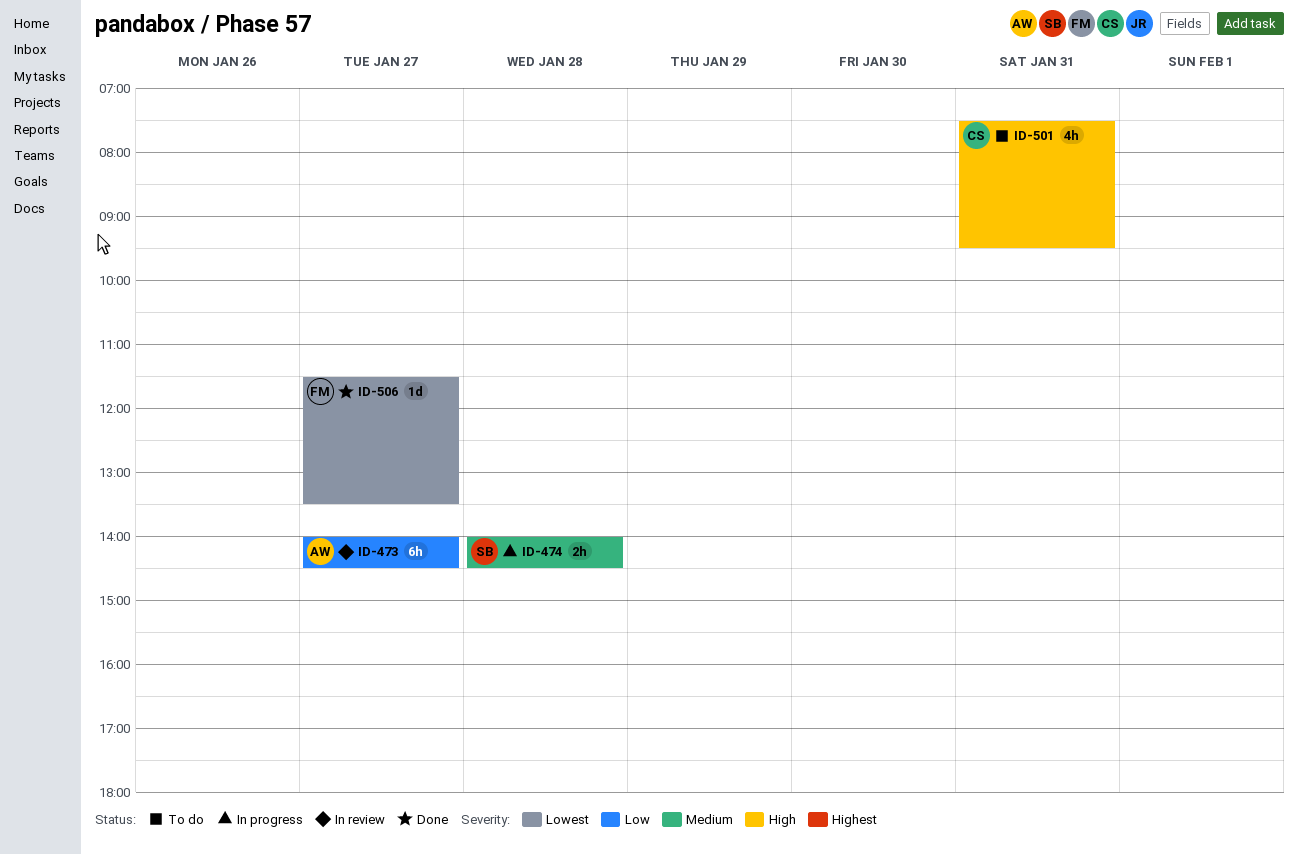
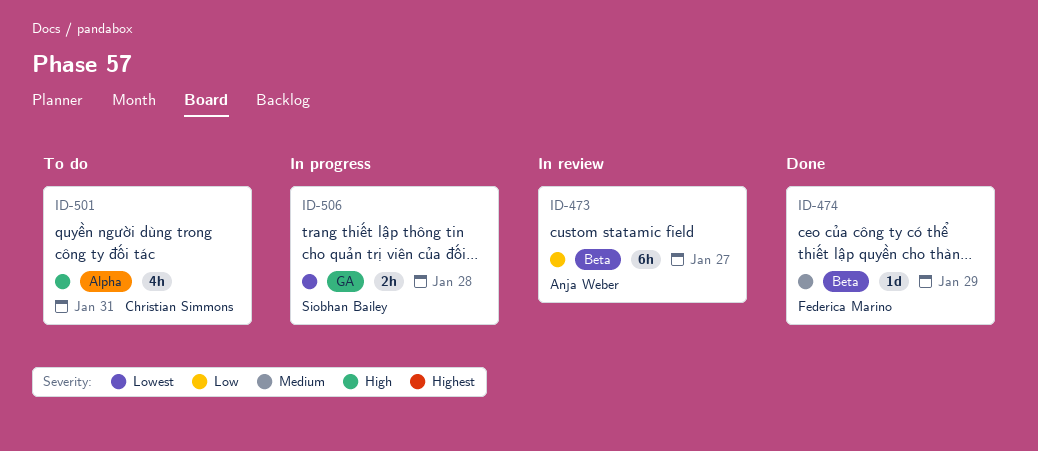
ID-474, status: In progress -> Done
ID-474, owner: Siobhan Bailey -> Federica Marino
ID-474, estimate: 2h -> 1d
ID-474, day: Jan 28 -> Jan 29
ID-506, status: Done -> In progress
ID-506, owner: Federica Marino -> Siobhan Bailey
ID-506, estimate: 1d -> 2h
ID-506, day: Jan 27 -> Jan 28

